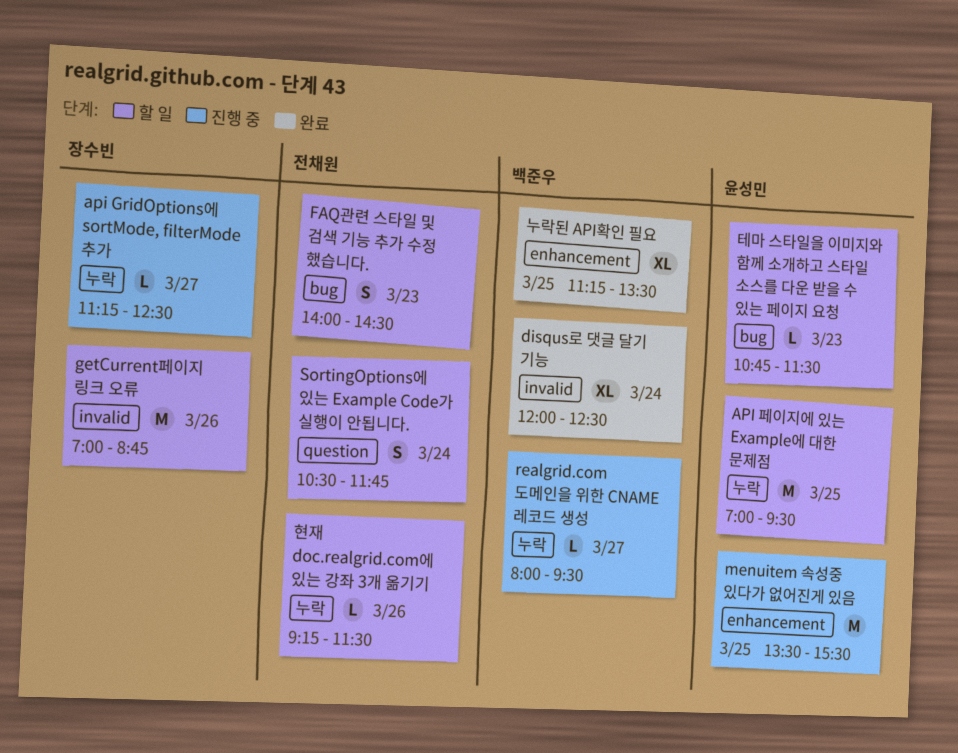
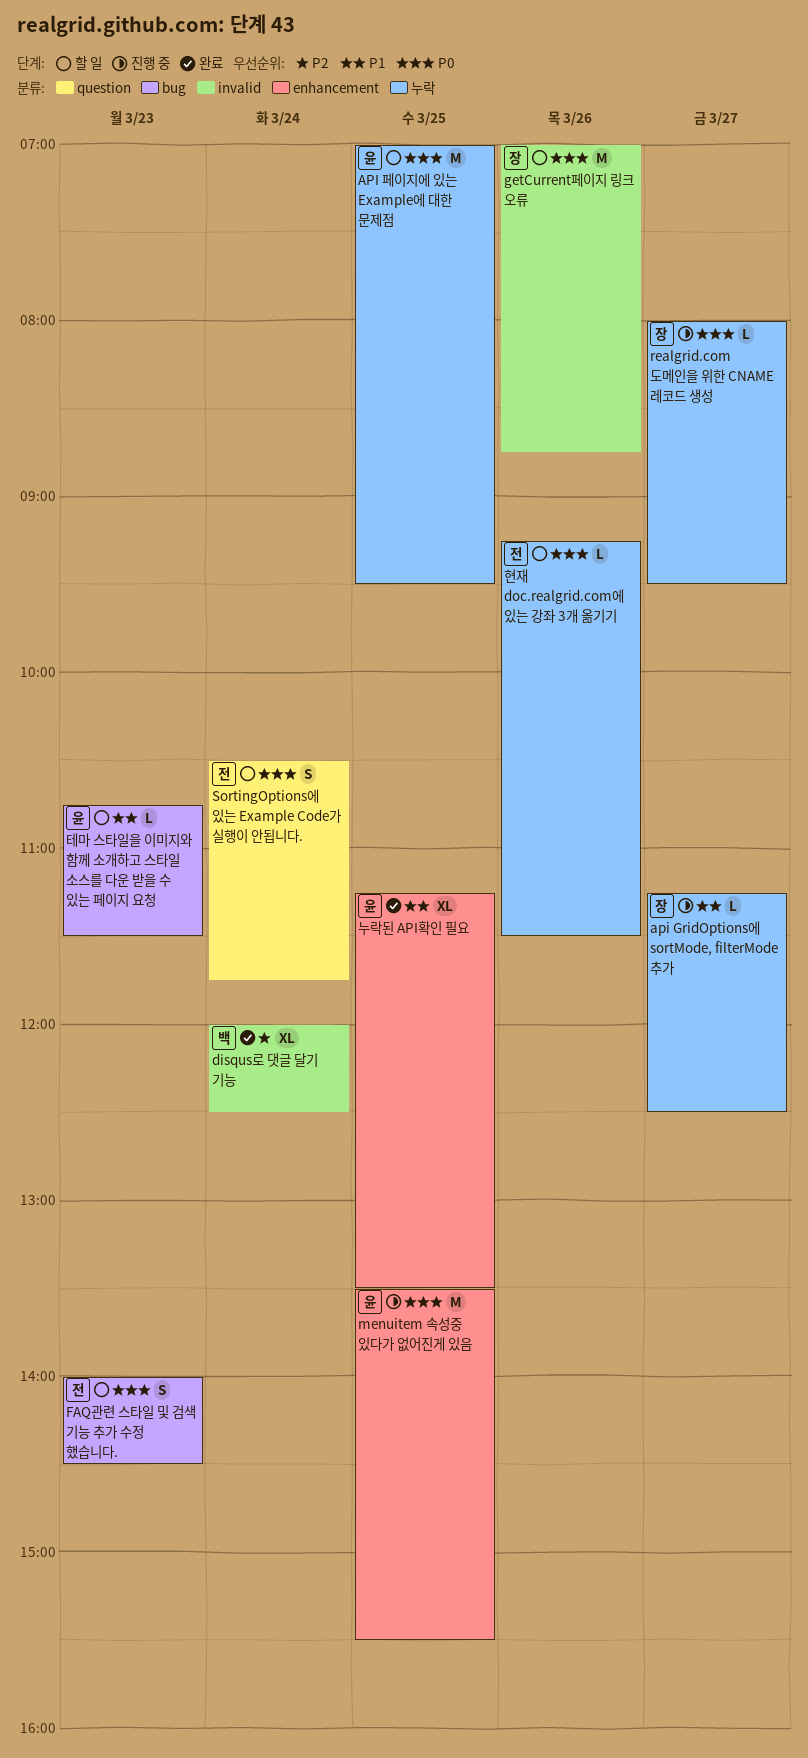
realgrid.com 도메인을 위한 CNAME 레코드 생성, owner: 백준우 -> 장수빈
누락된 API확인 필요, owner: 백준우 -> 윤성민

